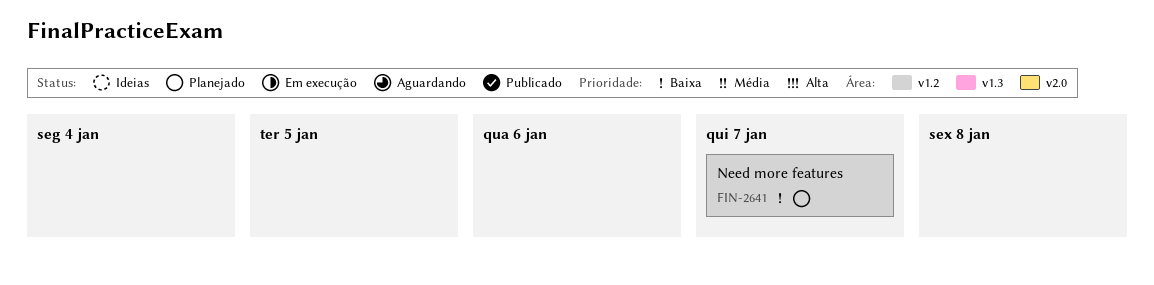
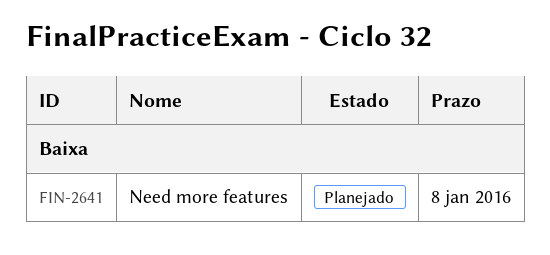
FIN-2641, due: Jan 7 -> Jan 8

